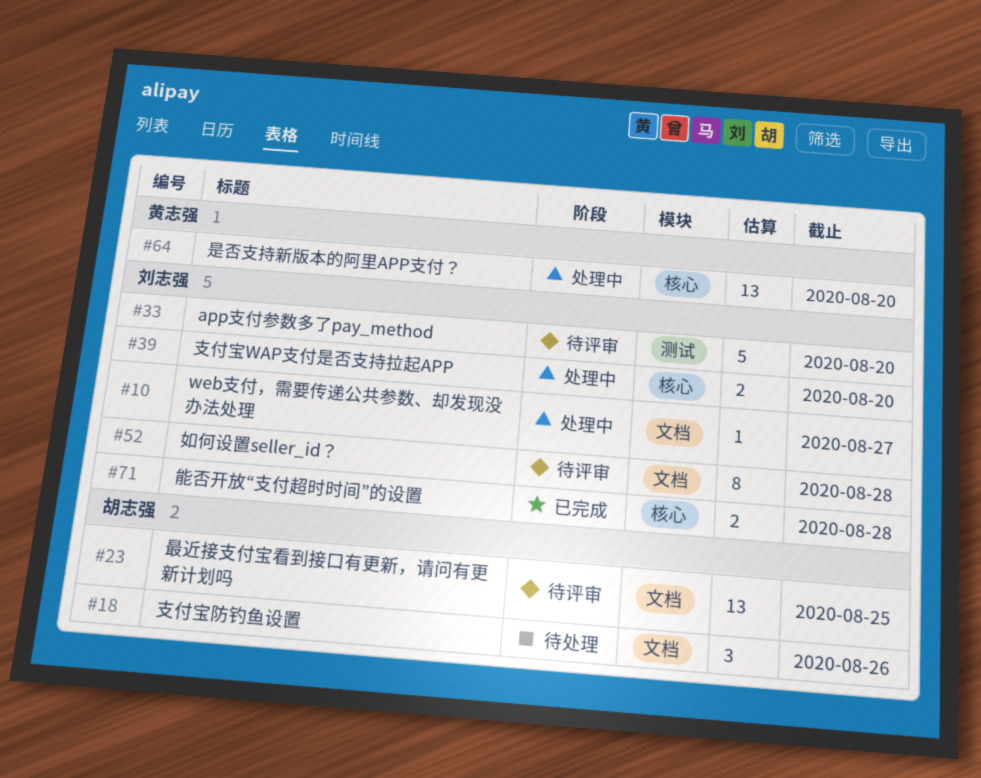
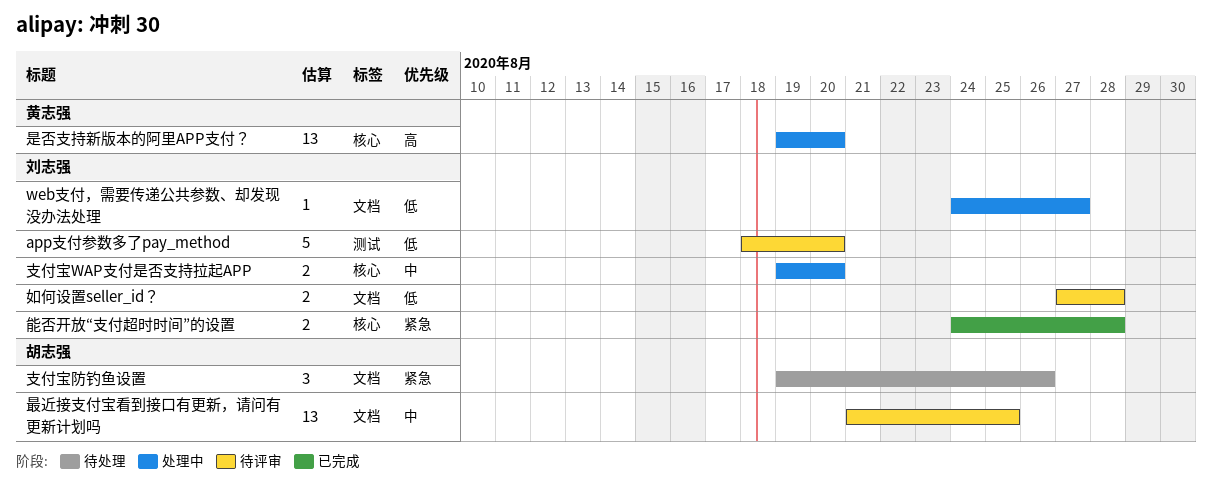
如何设置seller_id？, estimate: 8 -> 2

